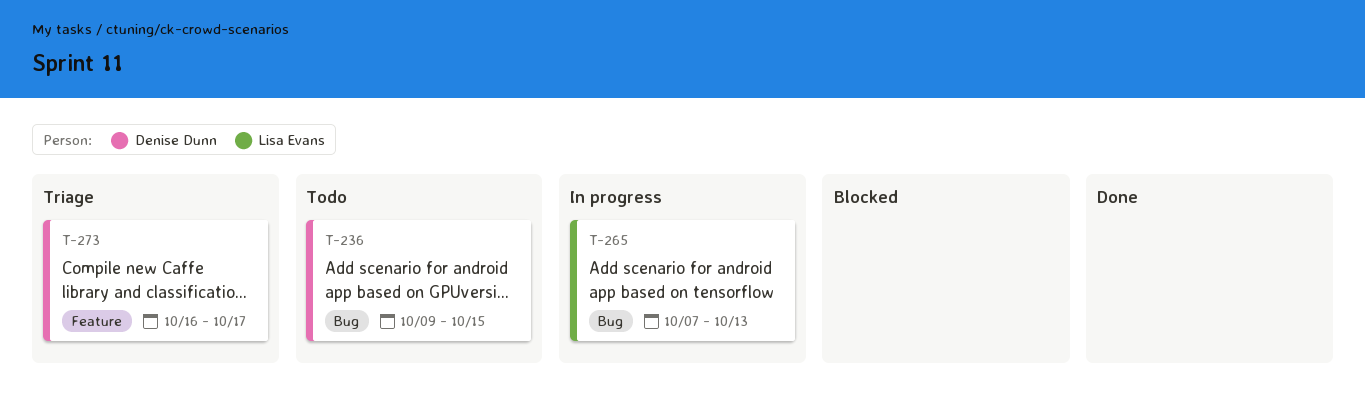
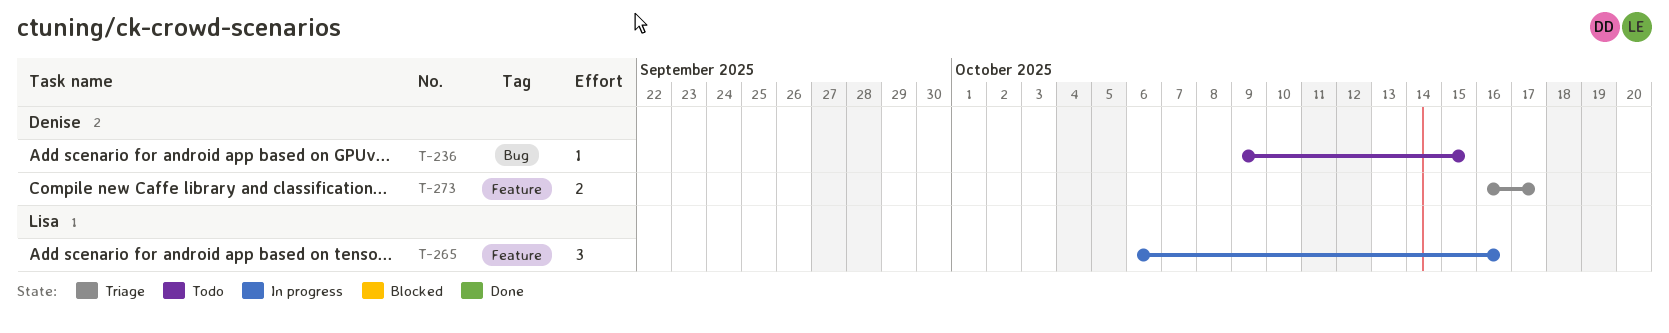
T-265, label: Bug -> Feature
T-265, start: Oct 7 -> Oct 6
T-265, due: Oct 13 -> Oct 16

